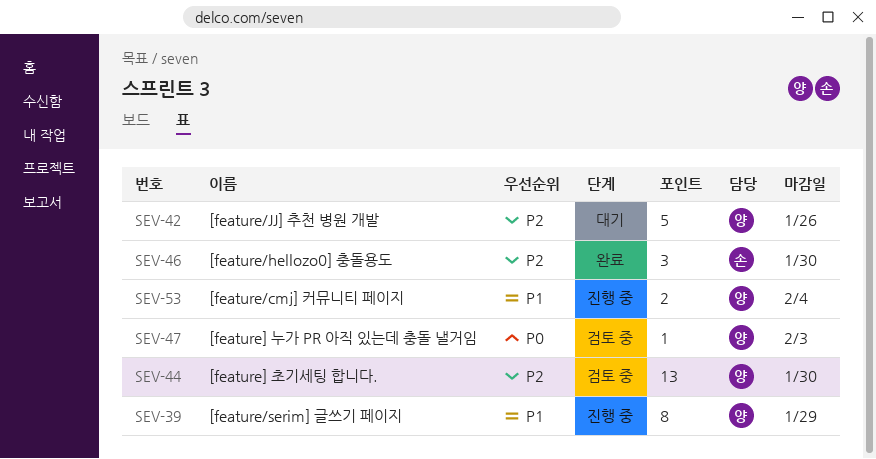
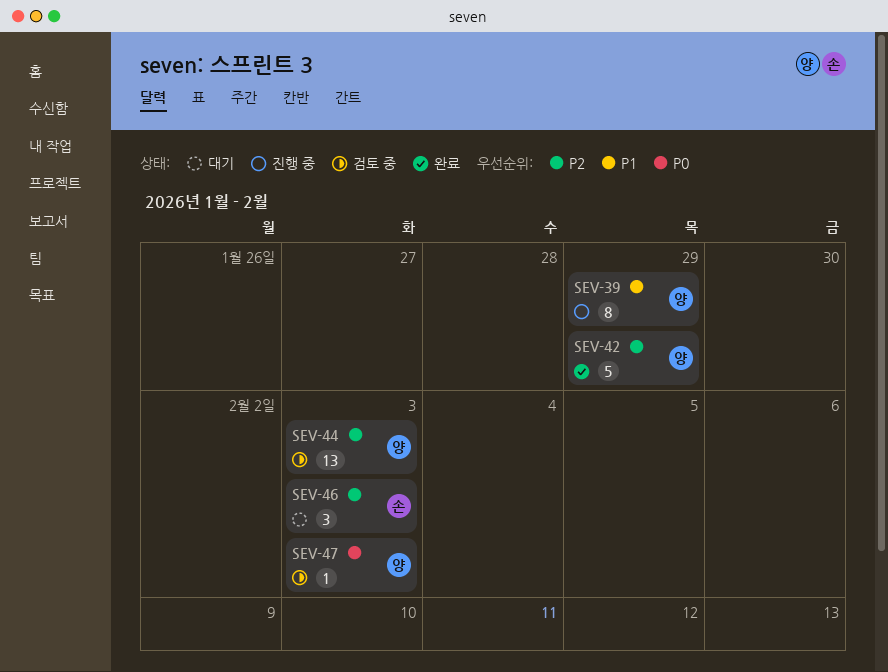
SEV-42, status: 대기 -> 완료
SEV-42, due: Jan 26 -> Jan 29
SEV-44, due: Jan 30 -> Feb 3
SEV-46, status: 완료 -> 대기
SEV-46, due: Jan 30 -> Feb 3
SEV-53: present -> none

